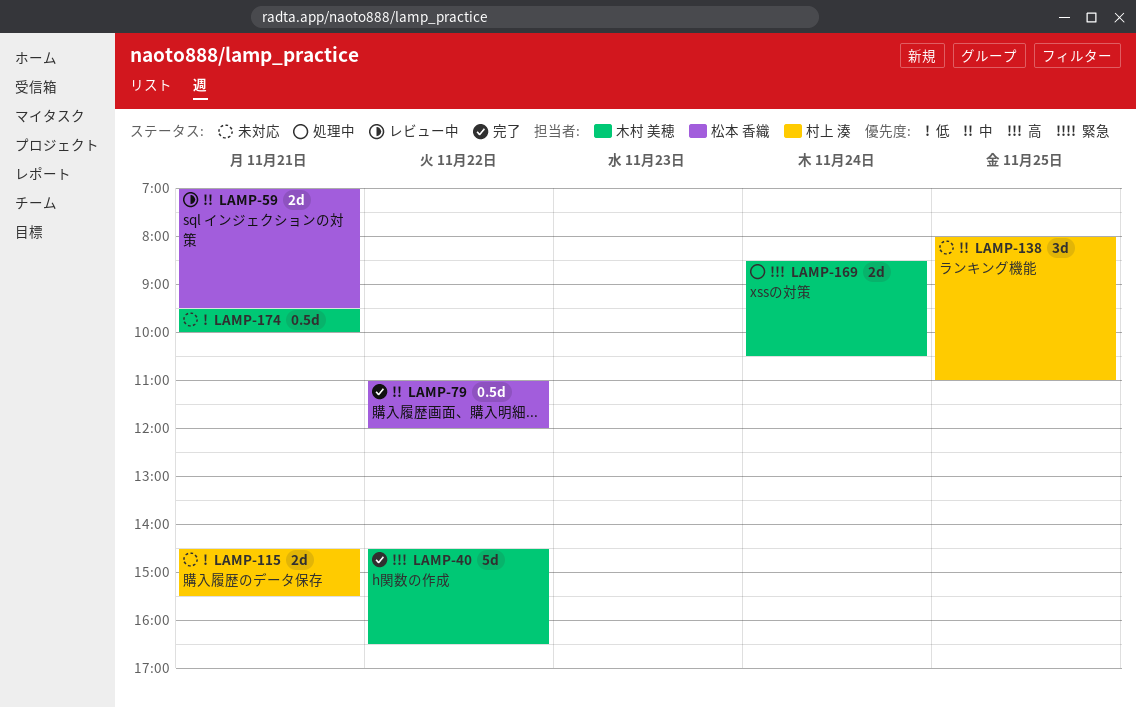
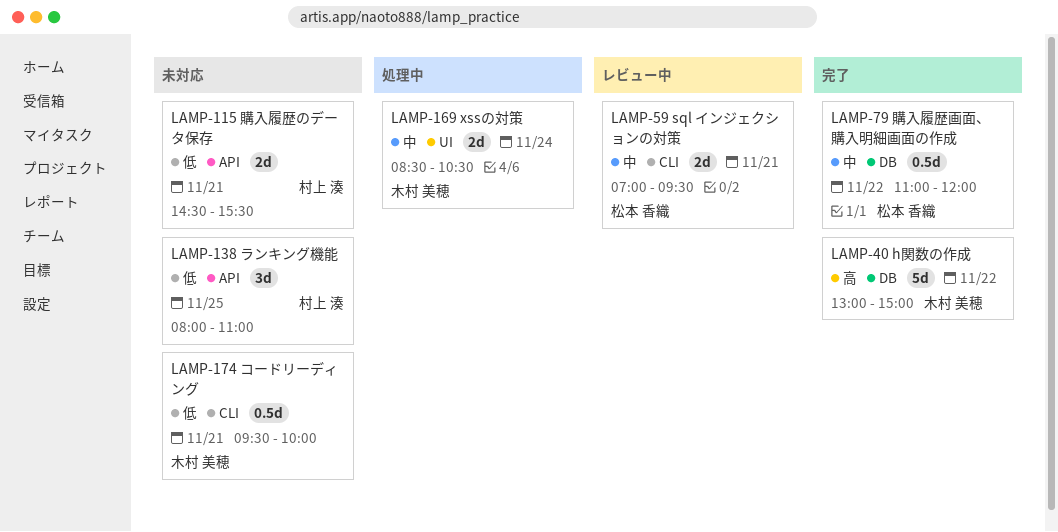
LAMP-40, begins: 14:30 -> 13:00
LAMP-40, ends: 16:30 -> 15:00
LAMP-138, priority: 中 -> 低
LAMP-169, priority: 高 -> 中

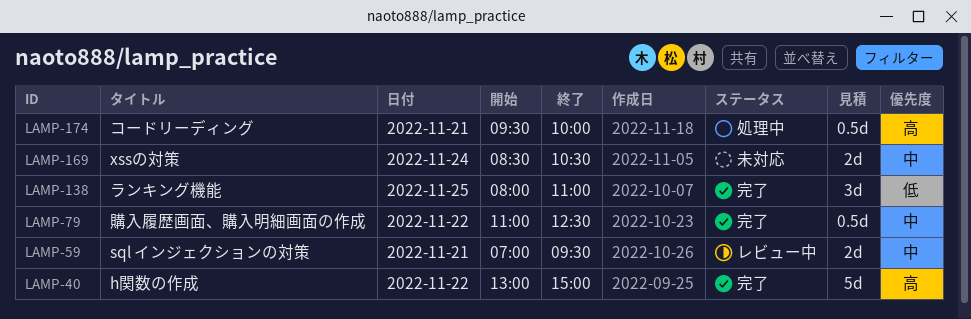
LAMP-79, ends: 12:00 -> 12:30
LAMP-115: present -> none
LAMP-138, status: 未対応 -> 完了
LAMP-169, status: 処理中 -> 未対応
LAMP-174, status: 未対応 -> 処理中
LAMP-174, priority: 低 -> 高

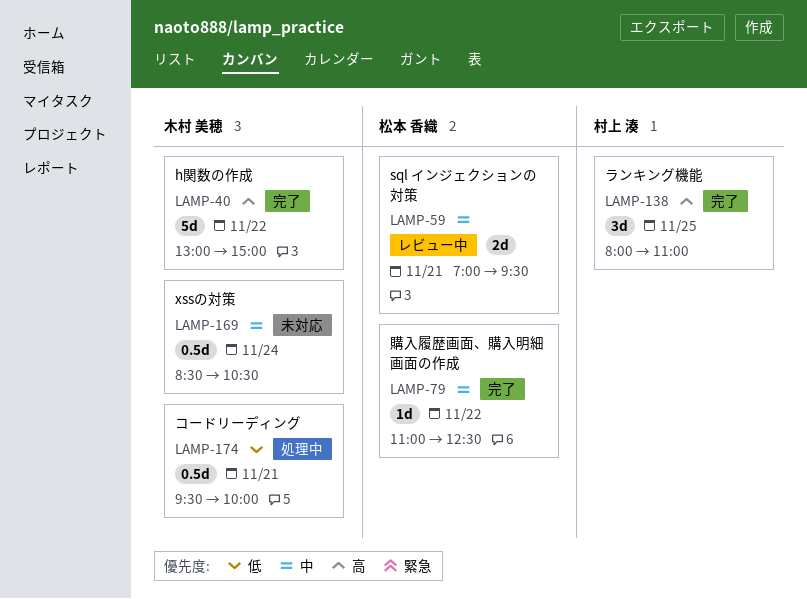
LAMP-79, estimate: 0.5d -> 1d
LAMP-138, priority: 低 -> 高
LAMP-169, estimate: 2d -> 0.5d
LAMP-174, priority: 高 -> 低

